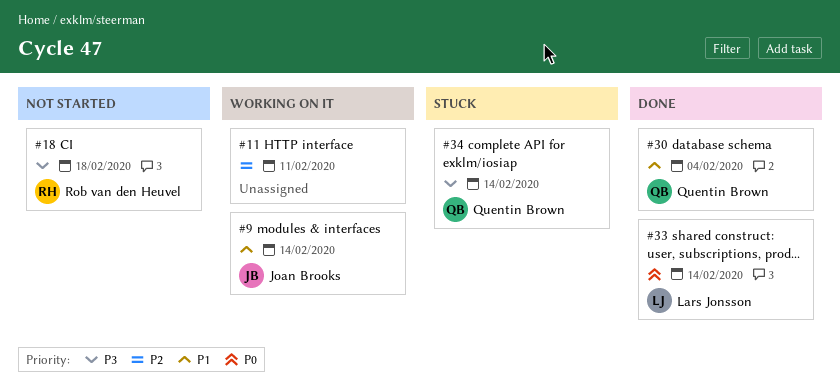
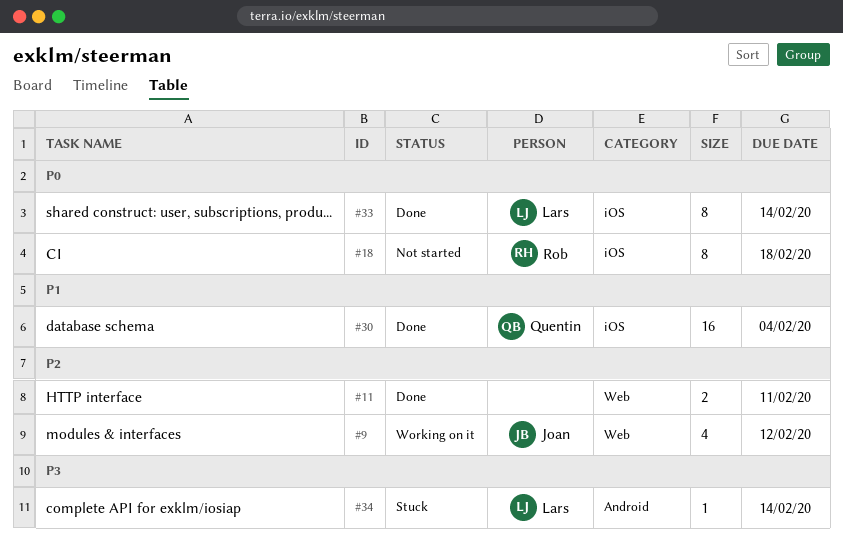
#9, priority: P1 -> P2
#9, due: Feb 14 -> Feb 12
#11, status: Working on it -> Done
#18, priority: P3 -> P0
#34, owner: Quentin Brown -> Lars Jonsson

